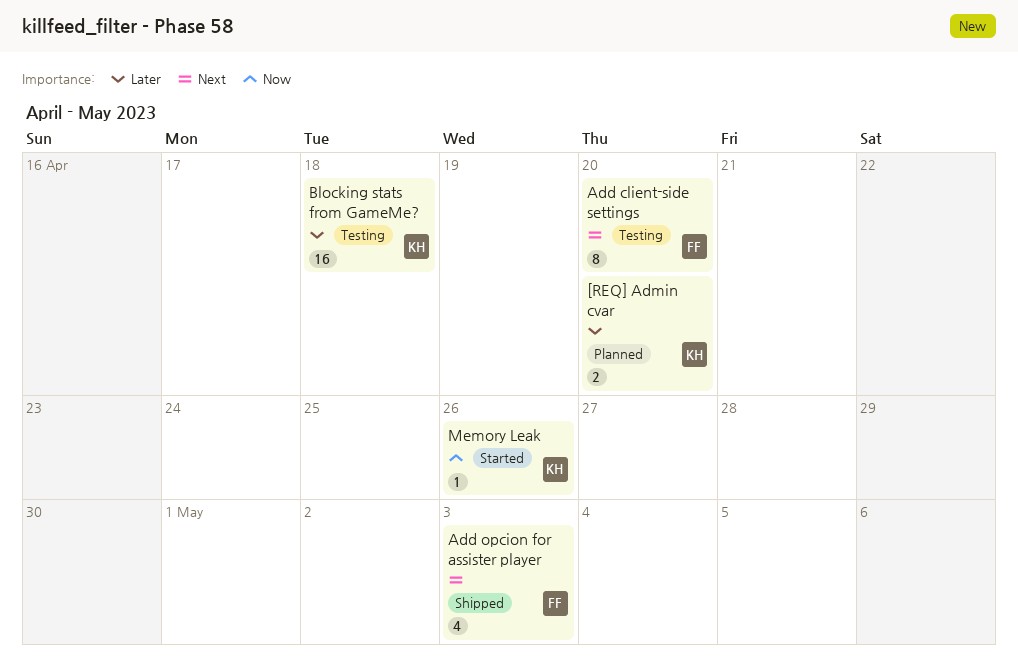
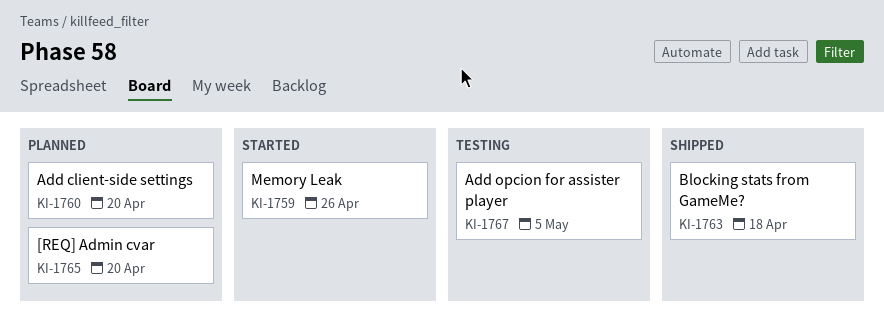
Add client-side settings, status: Testing -> Planned
Add opcion for assister player, status: Shipped -> Testing
Add opcion for assister player, due: May 3 -> May 5
Blocking stats from GameMe?, status: Testing -> Shipped

